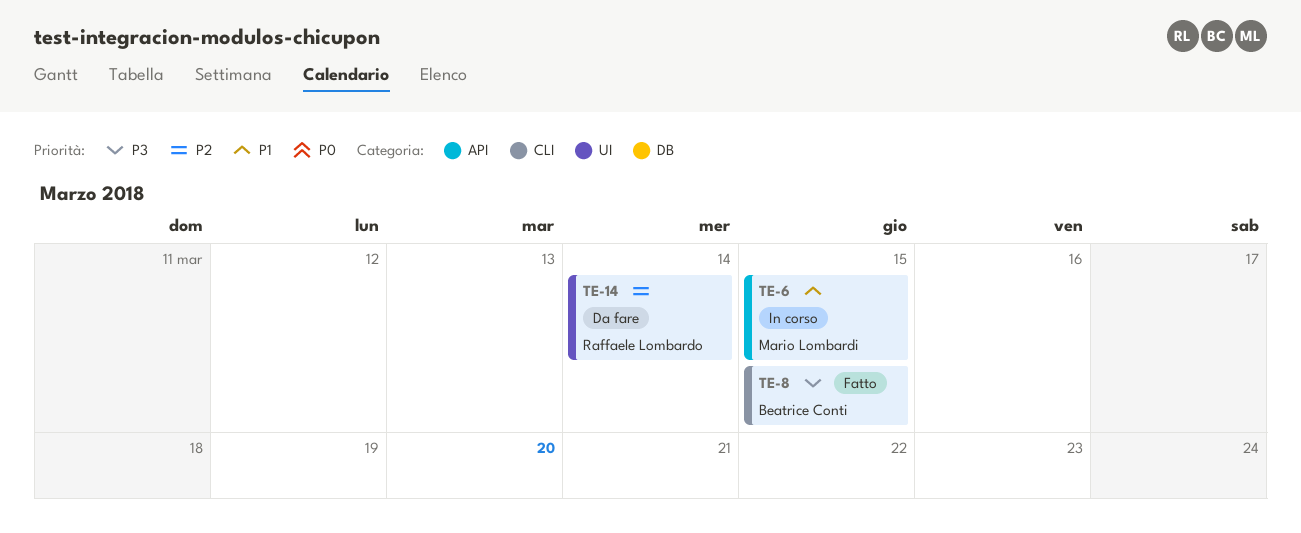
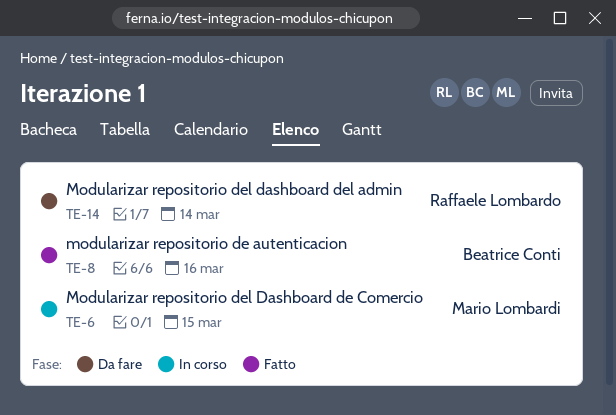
TE-8, due: Mar 15 -> Mar 16

